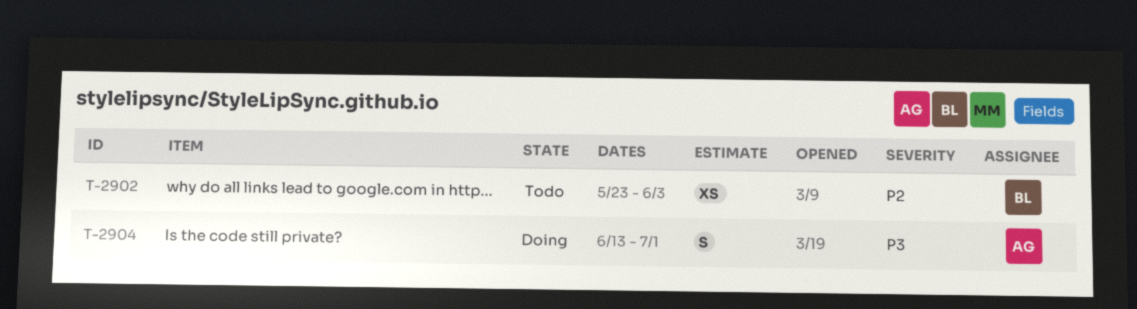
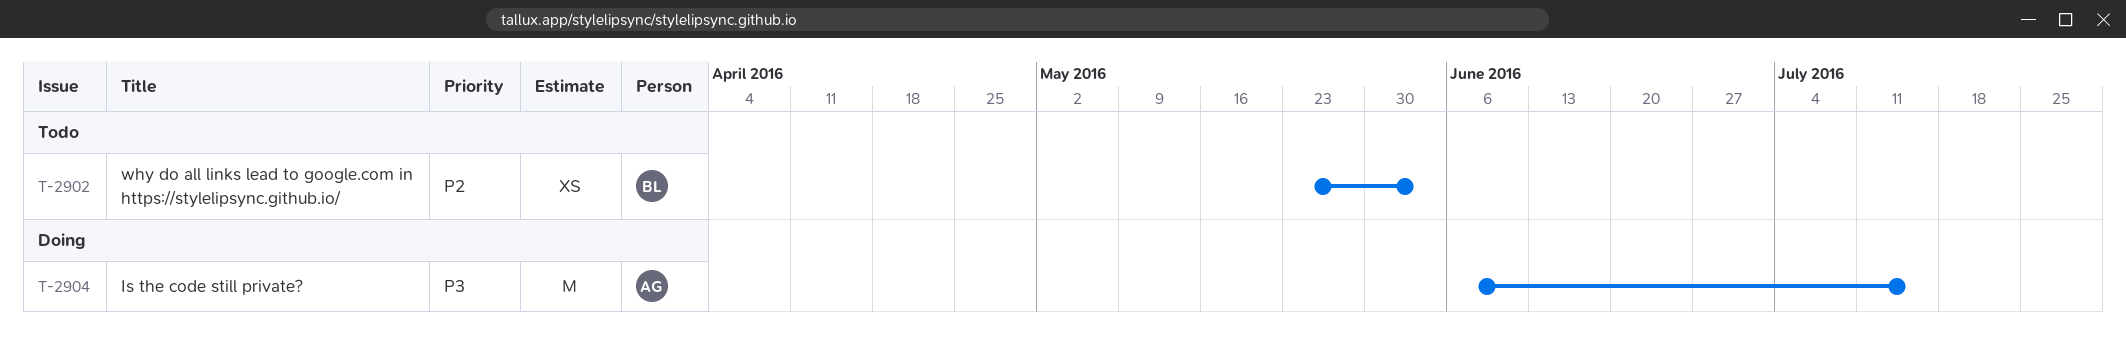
T-2904, estimate: S -> M
T-2904, start: Jun 13 -> Jun 6
T-2904, due: Jul 1 -> Jul 15

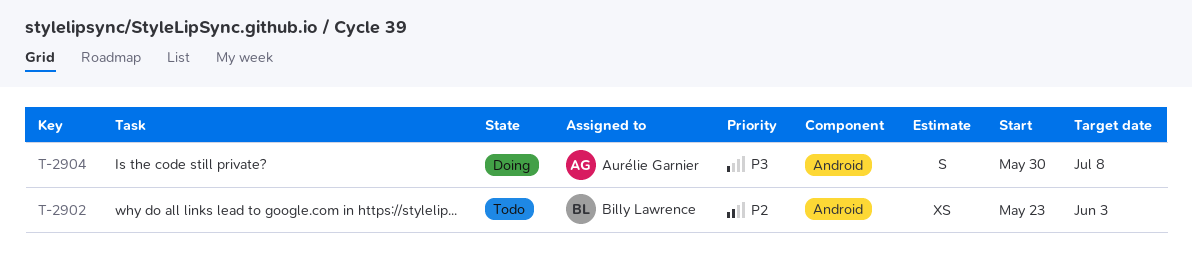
T-2904, estimate: M -> S
T-2904, start: Jun 6 -> May 30
T-2904, due: Jul 15 -> Jul 8

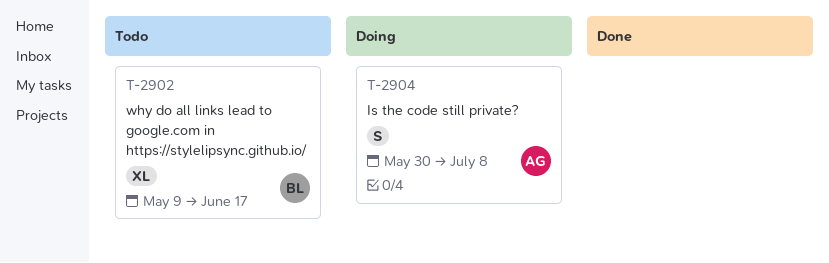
T-2902, estimate: XS -> XL
T-2902, start: May 23 -> May 9
T-2902, due: Jun 3 -> Jun 17

